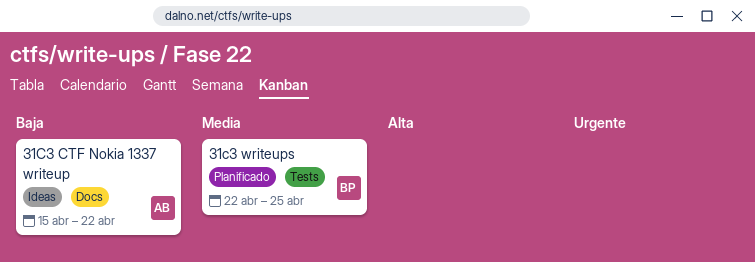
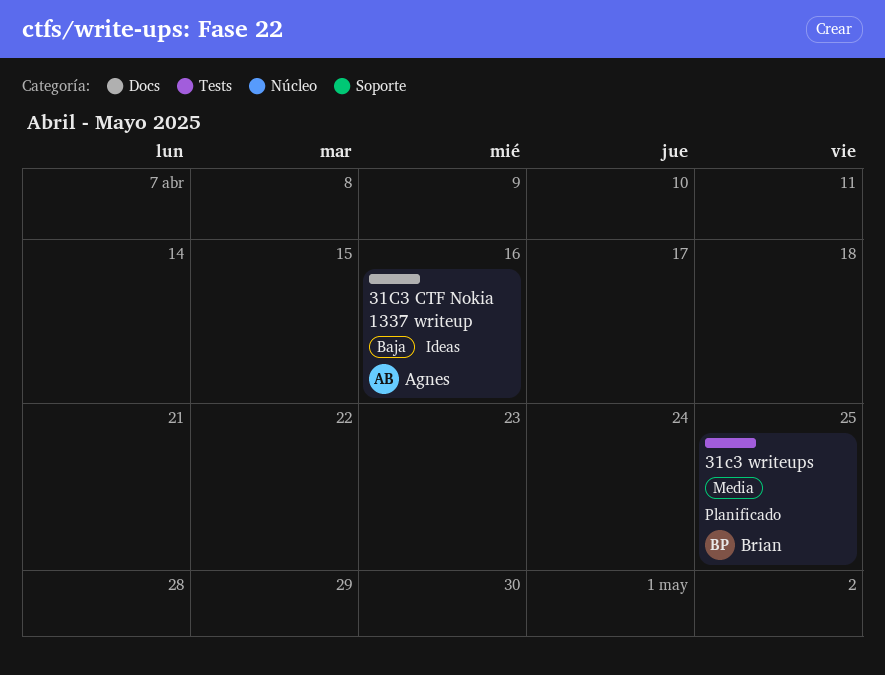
31C3 CTF Nokia 1337 writeup, due: Apr 22 -> Apr 16

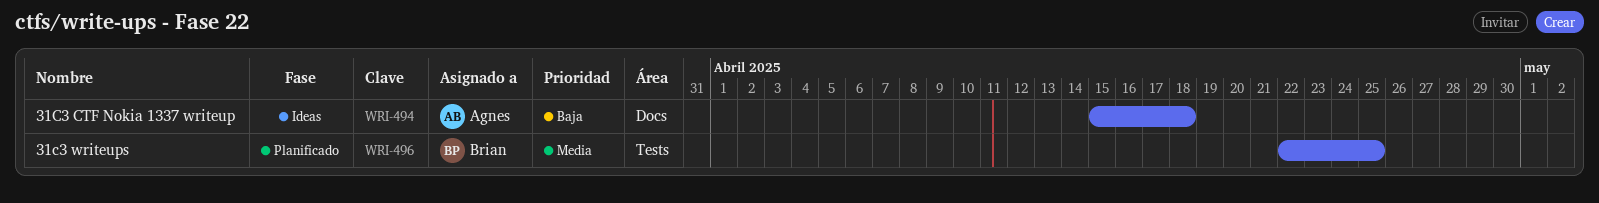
31C3 CTF Nokia 1337 writeup, due: Apr 16 -> Apr 18

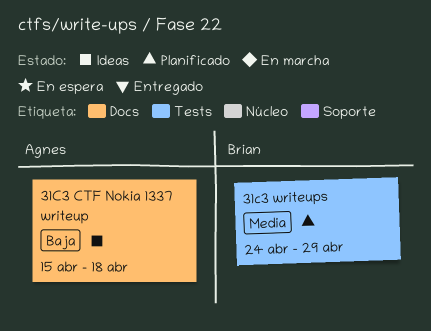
31c3 writeups, start: Apr 22 -> Apr 24
31c3 writeups, due: Apr 25 -> Apr 29

